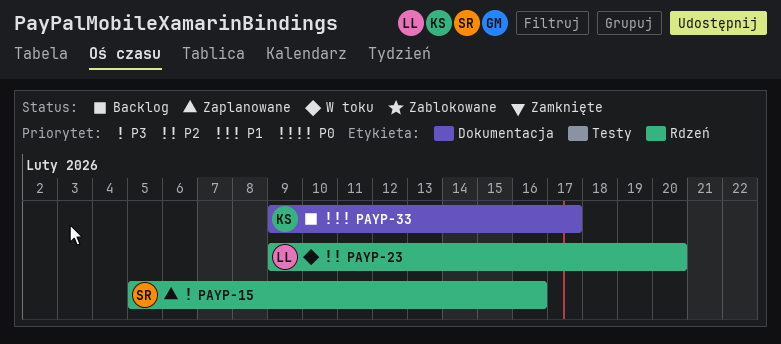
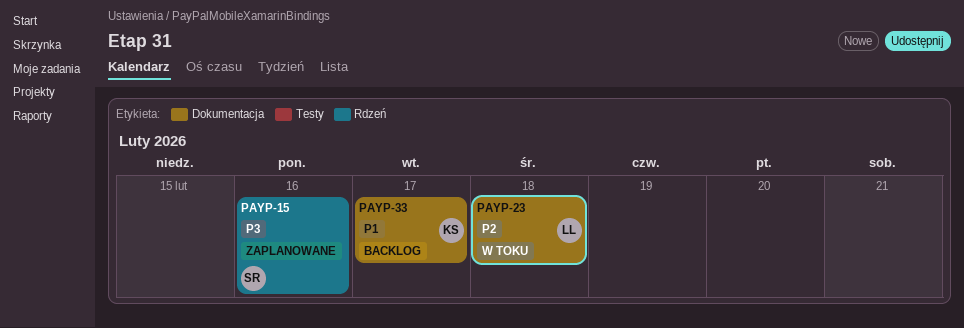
PAYP-23, label: Rdzeń -> Dokumentacja
PAYP-23, due: Feb 20 -> Feb 18

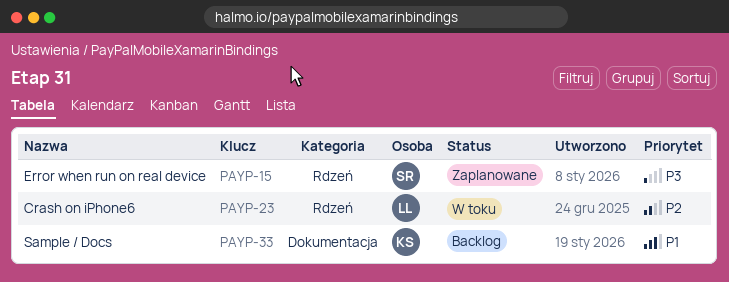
PAYP-23, label: Dokumentacja -> Rdzeń

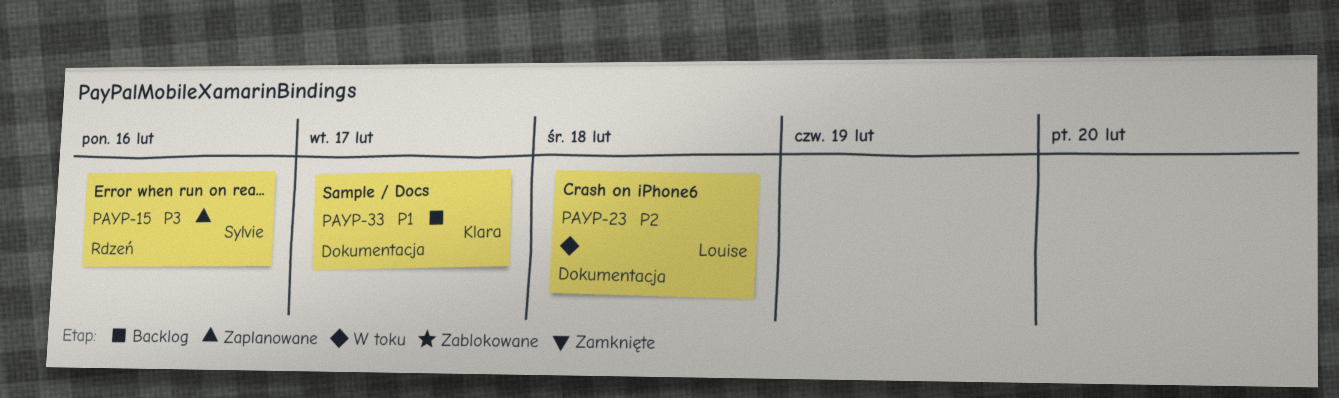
PAYP-23, label: Rdzeń -> Dokumentacja

